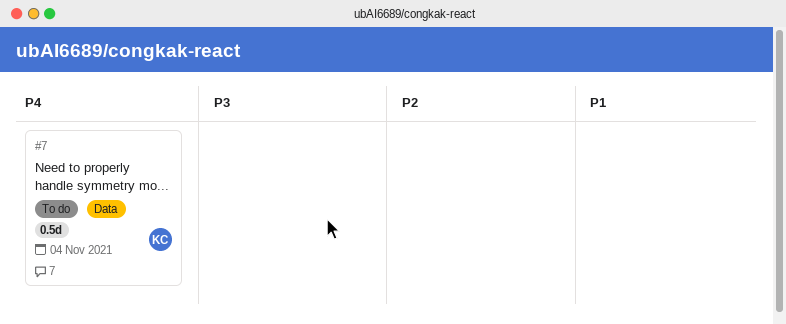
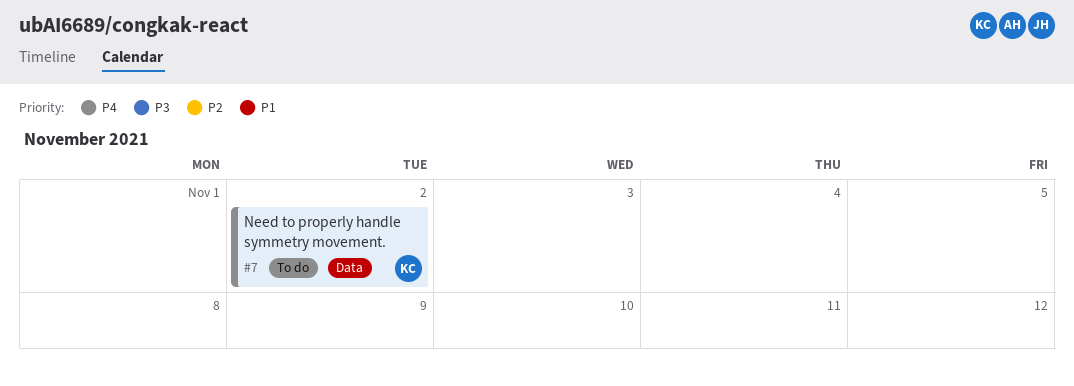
#7, due: Nov 4 -> Nov 2

